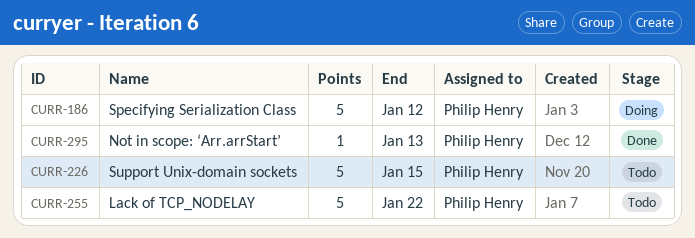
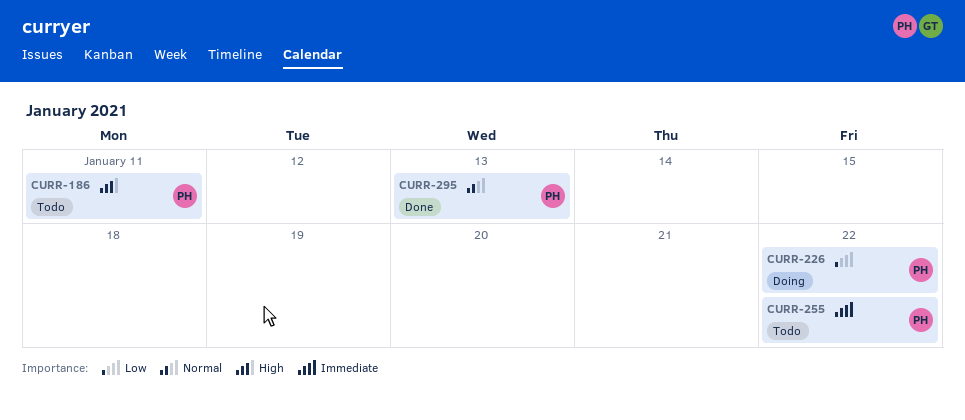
CURR-186, status: Doing -> Todo
CURR-186, due: Jan 12 -> Jan 11
CURR-226, status: Todo -> Doing
CURR-226, due: Jan 15 -> Jan 22

